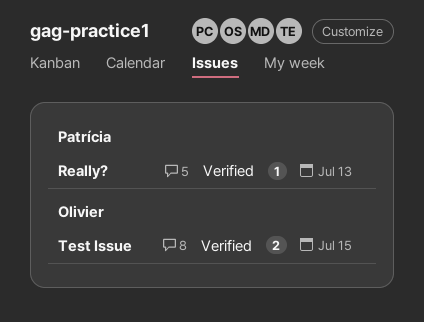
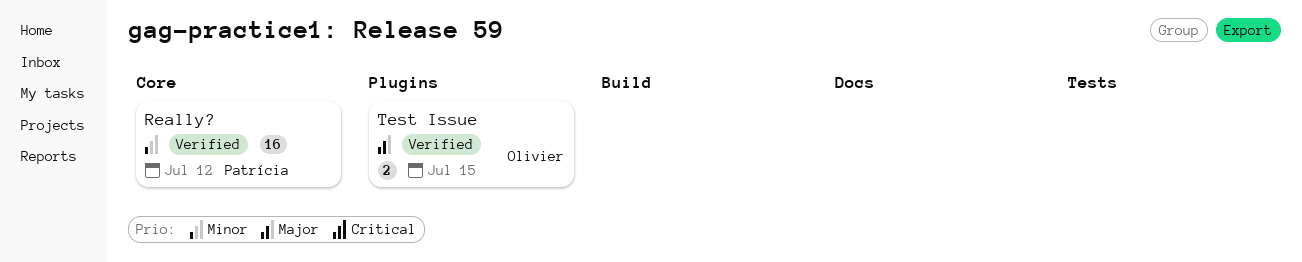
Really?, estimate: 1 -> 16
Really?, due: Jul 13 -> Jul 12

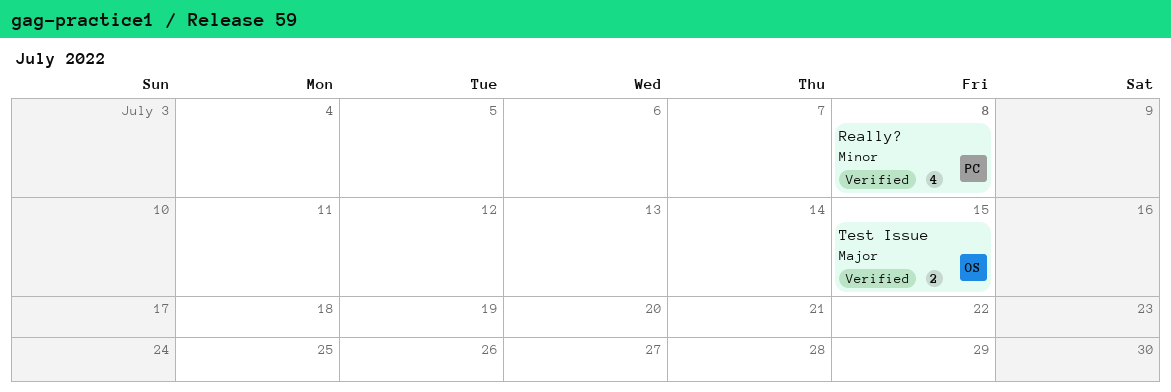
Really?, estimate: 16 -> 4
Really?, due: Jul 12 -> Jul 8

